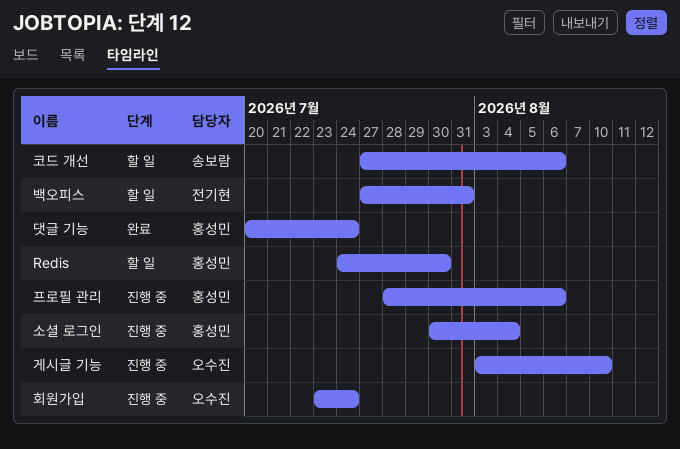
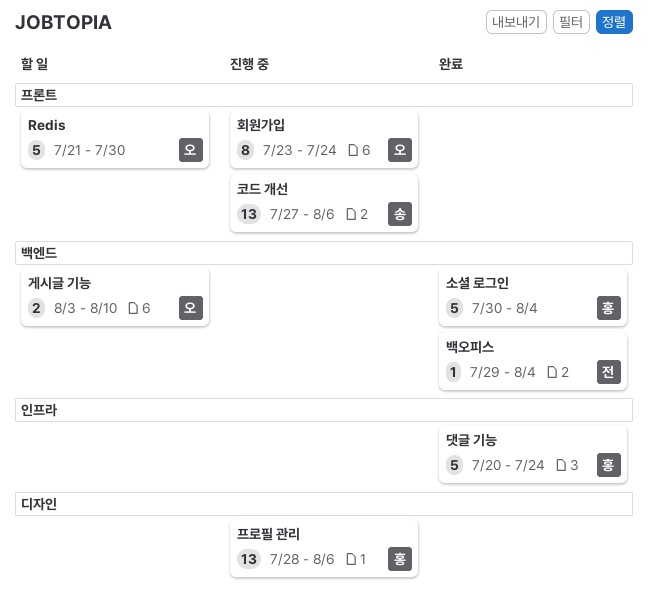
Redis, owner: 홍성민 -> 오수진
Redis, start: Jul 24 -> Jul 21
게시글 기능, status: 진행 중 -> 할 일
백오피스, status: 할 일 -> 완료
백오피스, start: Jul 27 -> Jul 29
백오피스, due: Jul 31 -> Aug 4
소셜 로그인, status: 진행 중 -> 완료
코드 개선, status: 할 일 -> 진행 중

